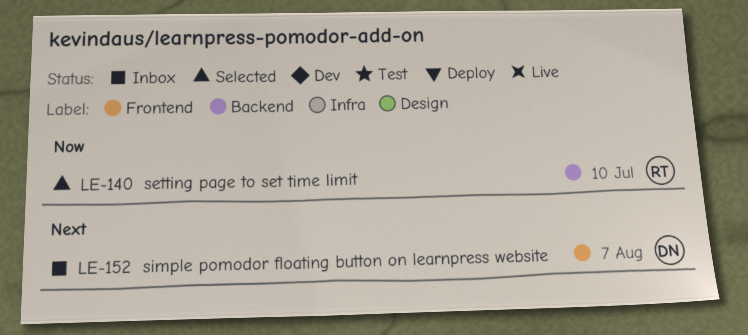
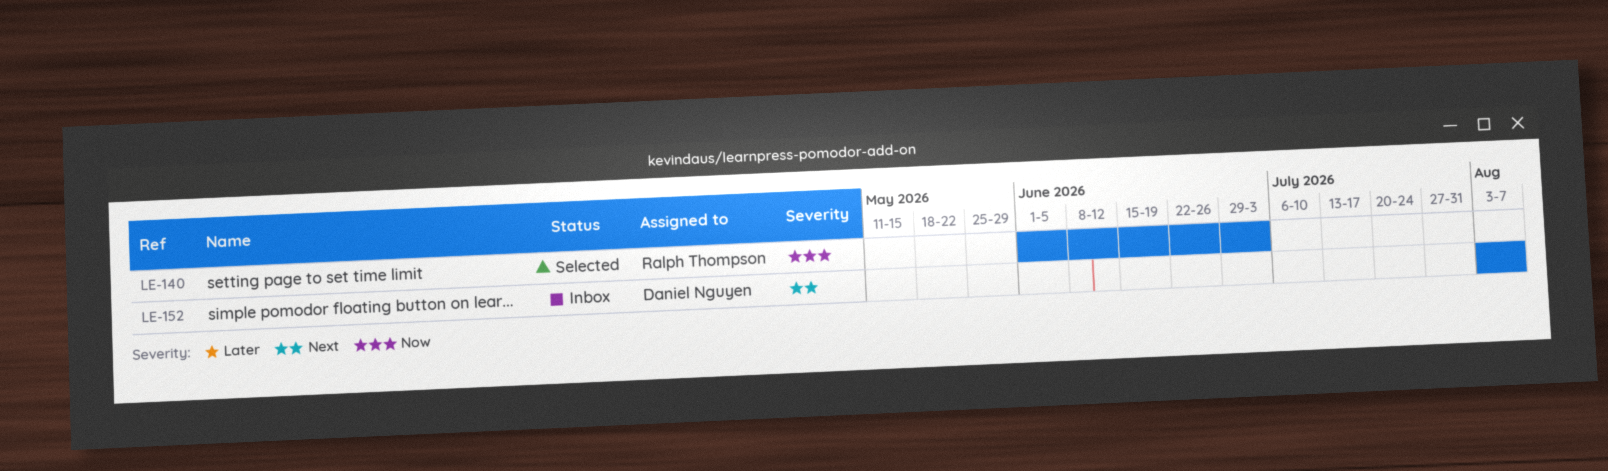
LE-140, due: Jul 10 -> Jul 3

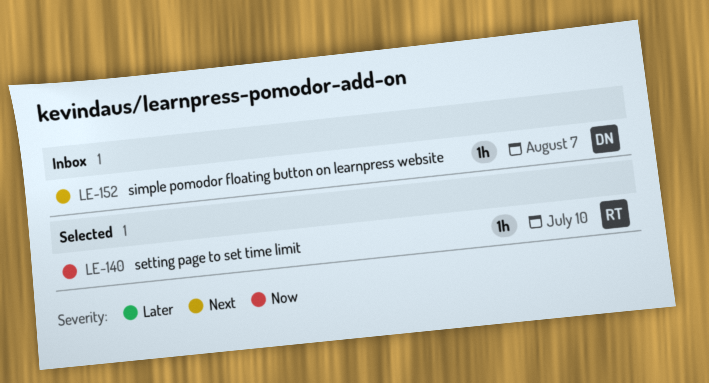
LE-140, due: Jul 3 -> Jul 10

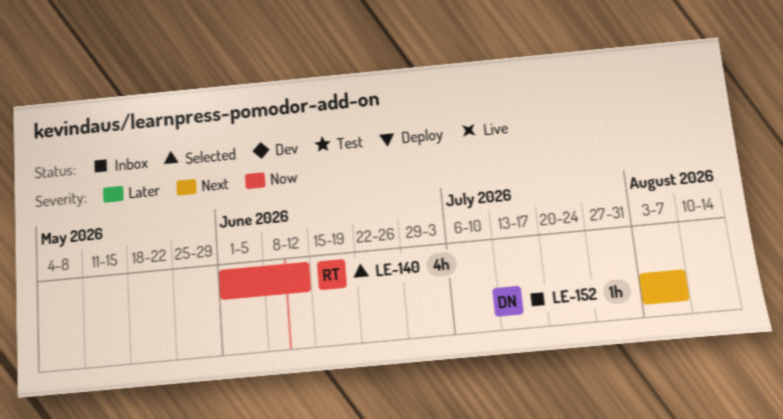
LE-140, estimate: 1h -> 4h
LE-140, due: Jul 10 -> Jun 12

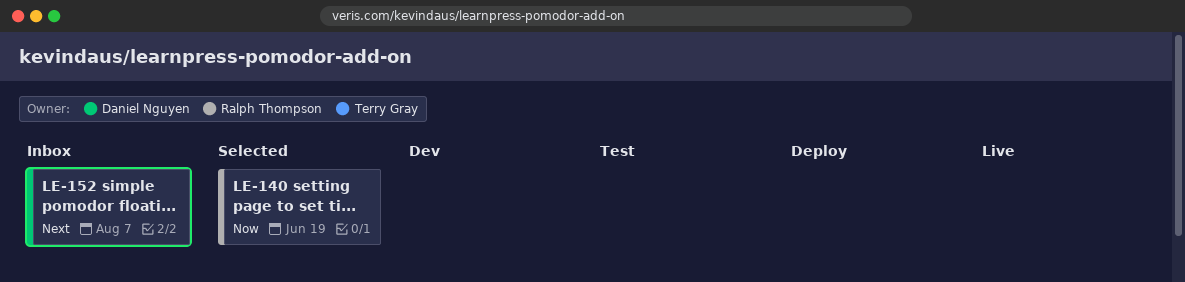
LE-140, due: Jun 12 -> Jun 19

